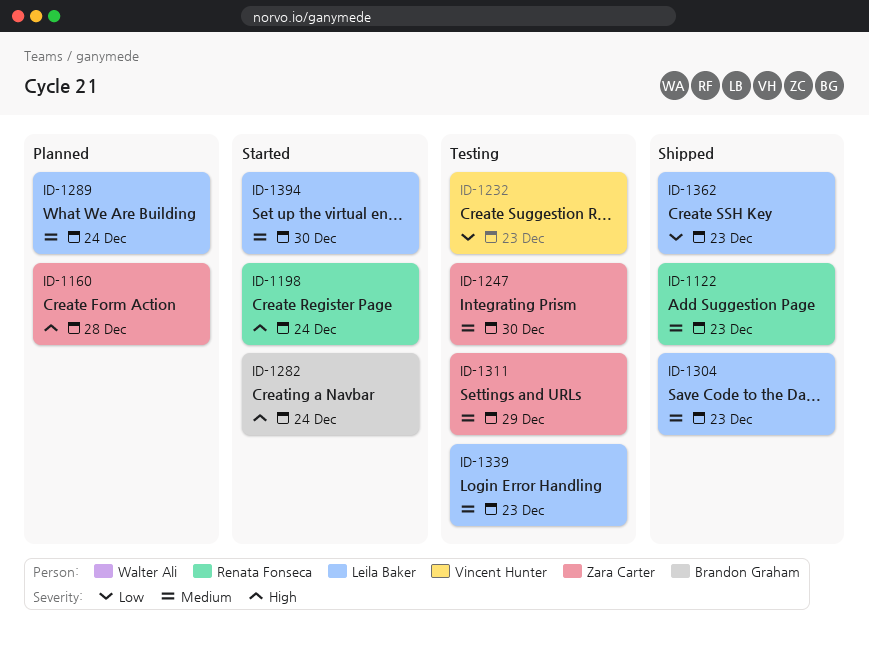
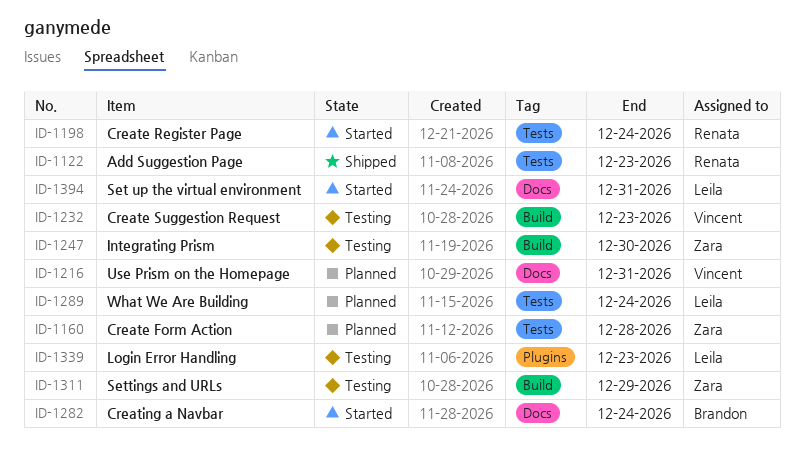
ID-1216: none -> present
ID-1304: present -> none
ID-1362: present -> none
ID-1394, due: Dec 30 -> Dec 31

